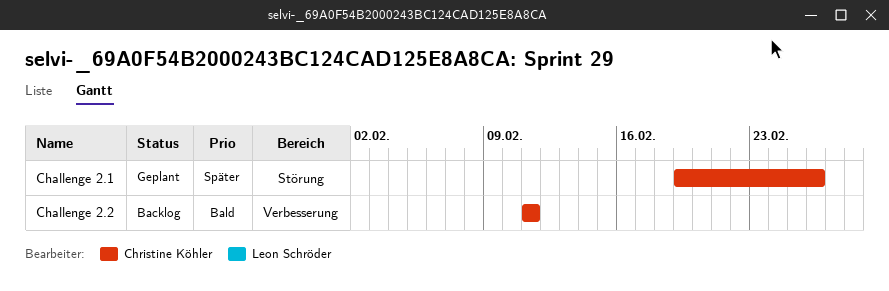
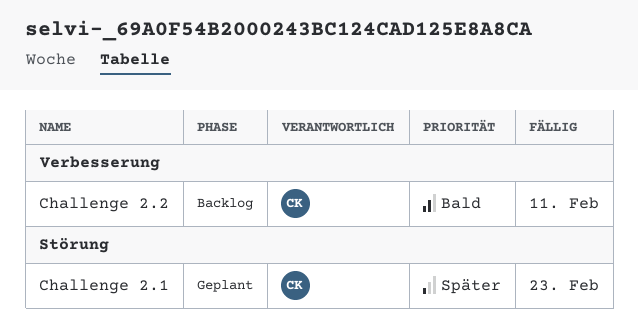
Challenge 2.1, due: Feb 26 -> Feb 23

